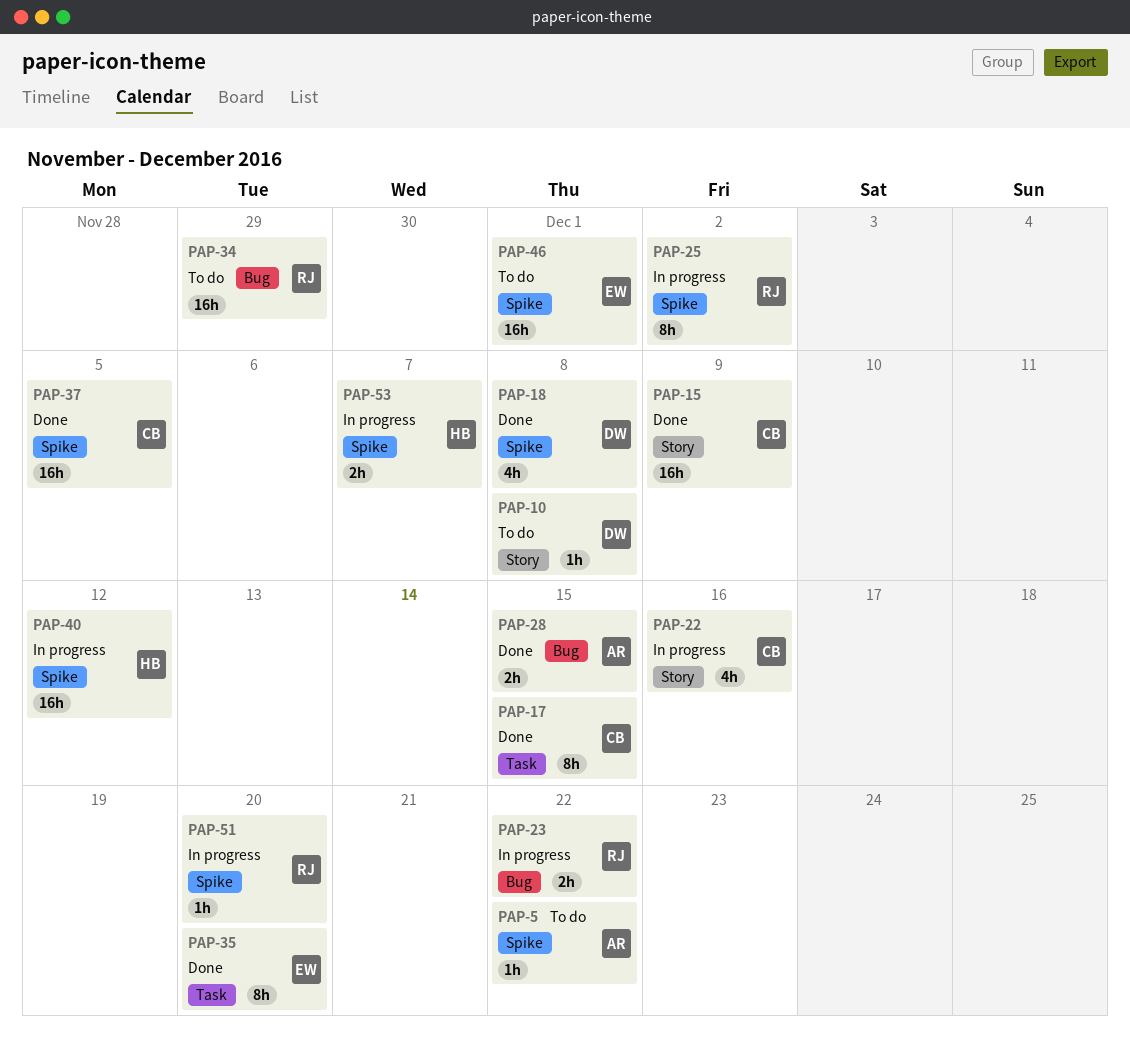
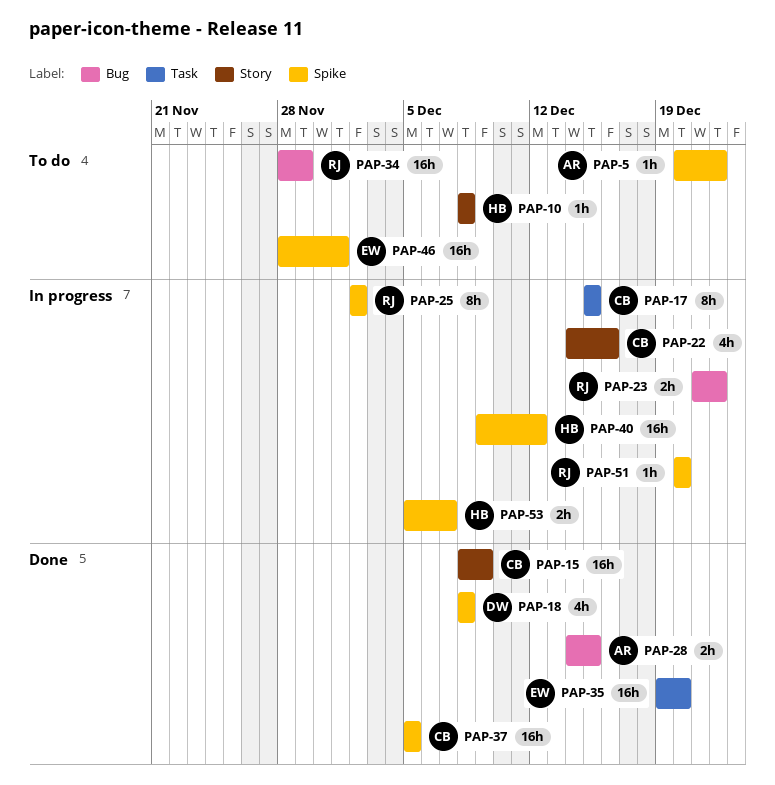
PAP-10, owner: DW -> HB
PAP-17, status: Done -> In progress
PAP-35, estimate: 8h -> 16h

